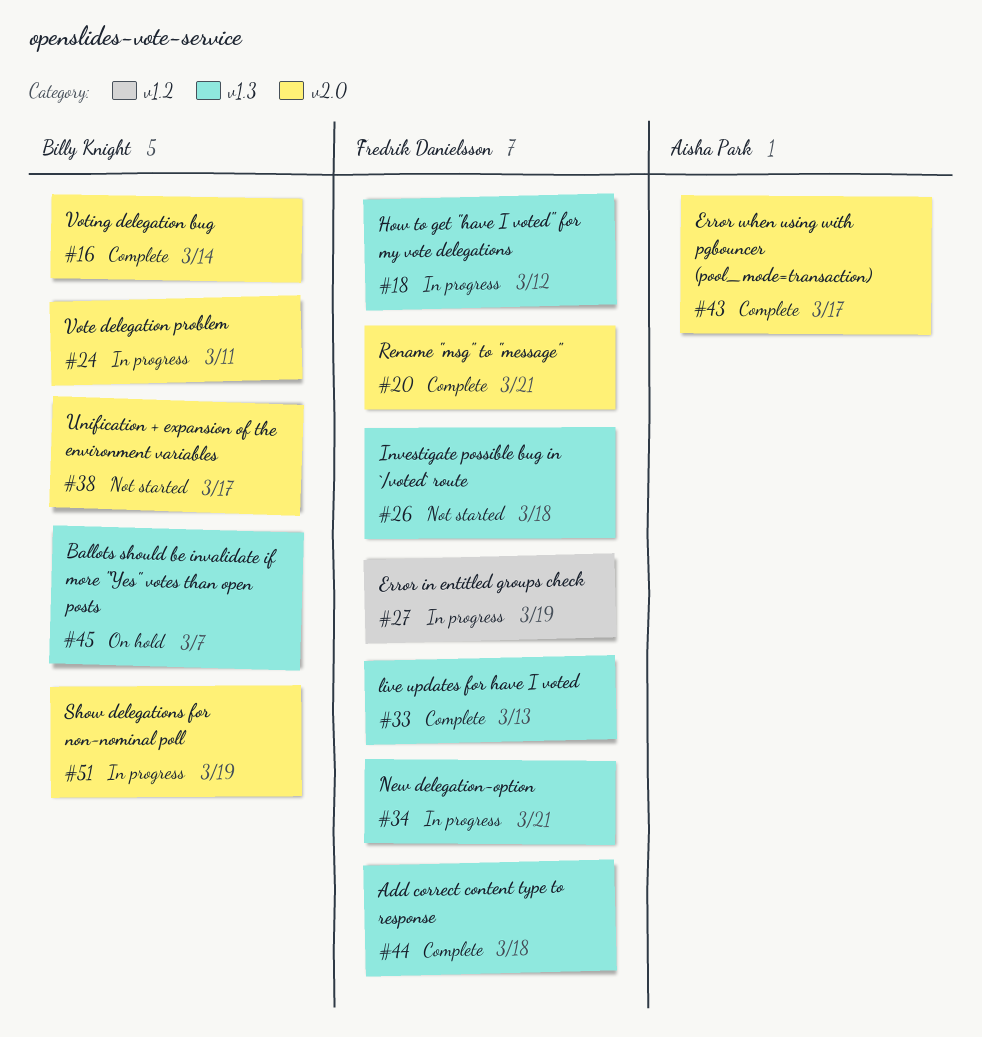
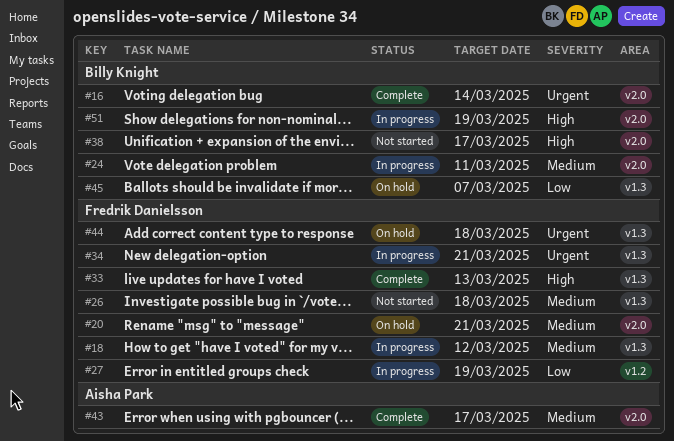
#20, status: Complete -> On hold
#44, status: Complete -> On hold

